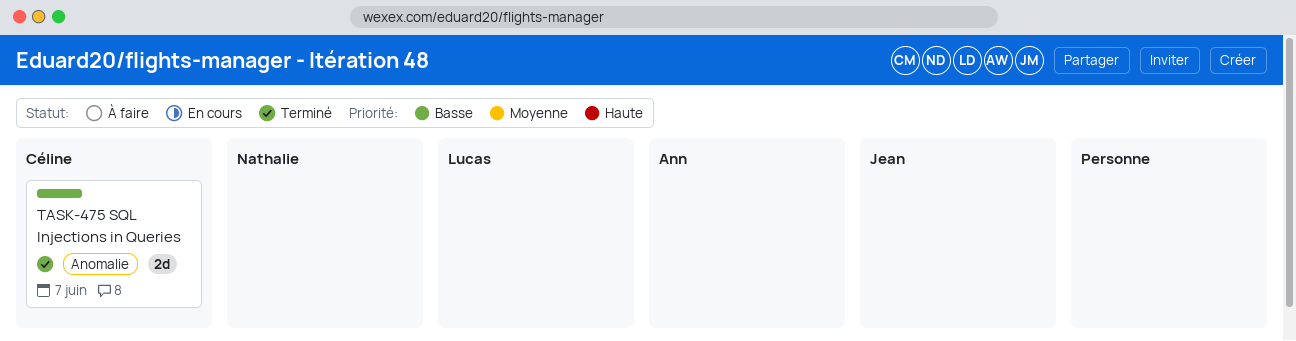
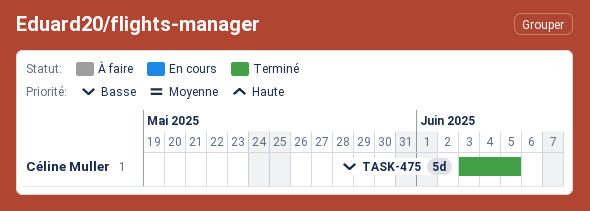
TASK-475, estimate: 2d -> 5d
TASK-475, due: Jun 7 -> Jun 5

